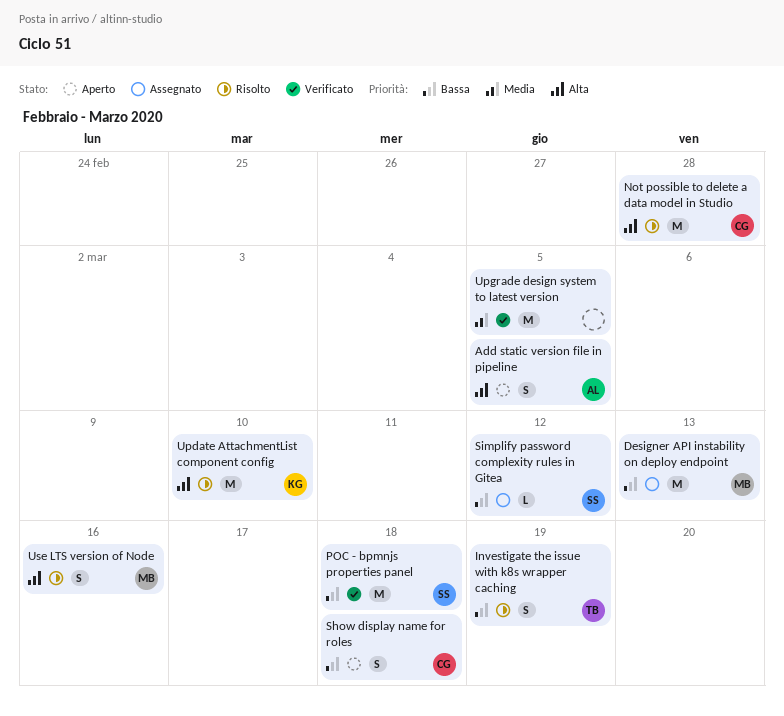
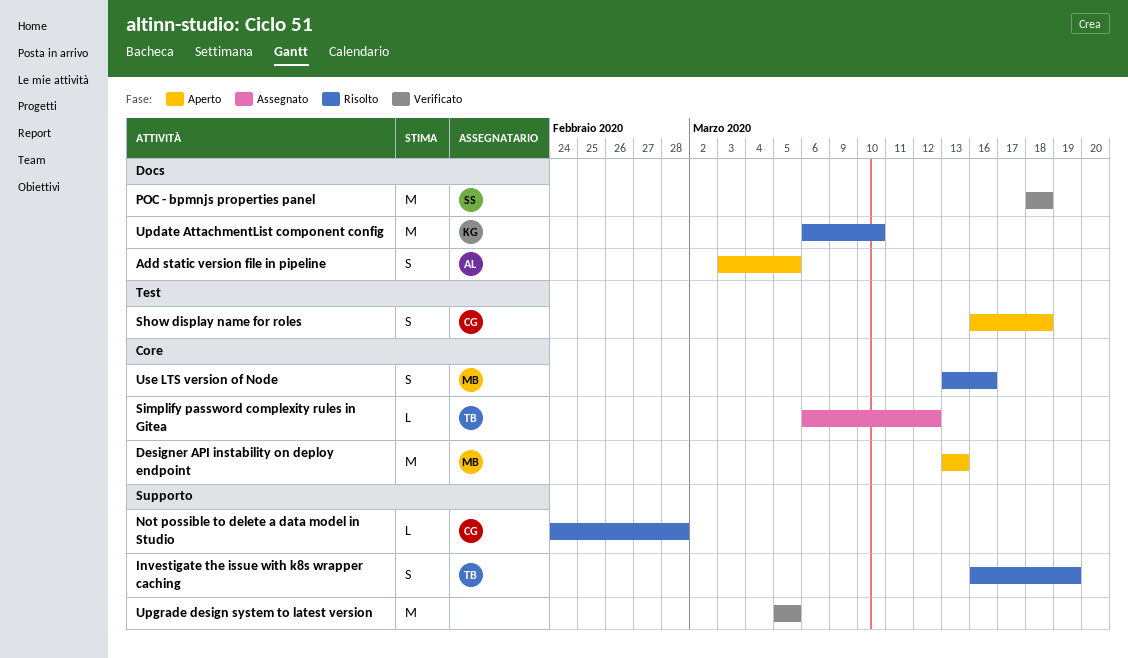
Designer API instability on deploy endpoint, status: Assegnato -> Aperto
Not possible to delete a data model in Studio, estimate: M -> L
Simplify password complexity rules in Gitea, owner: SS -> TB

